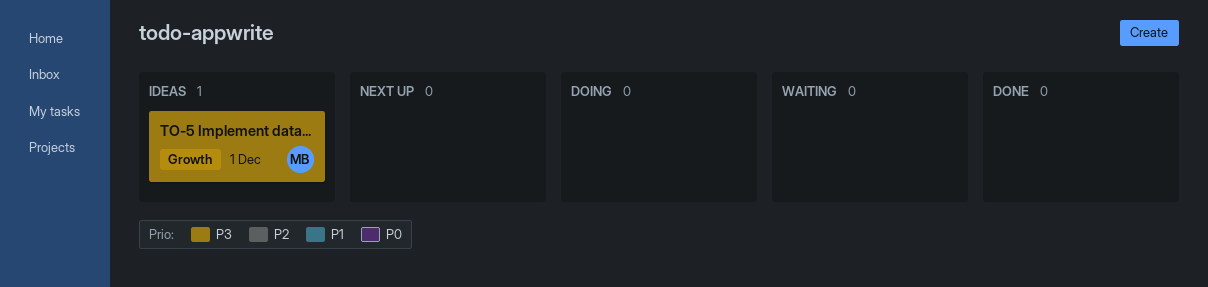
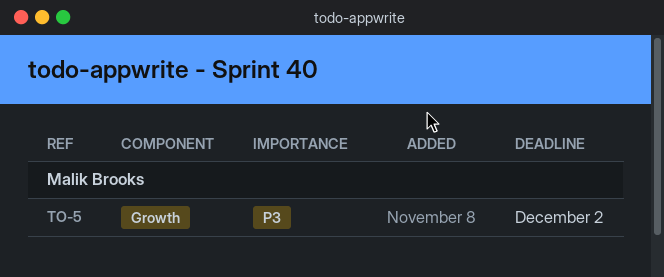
TO-5, due: Dec 1 -> Dec 2

